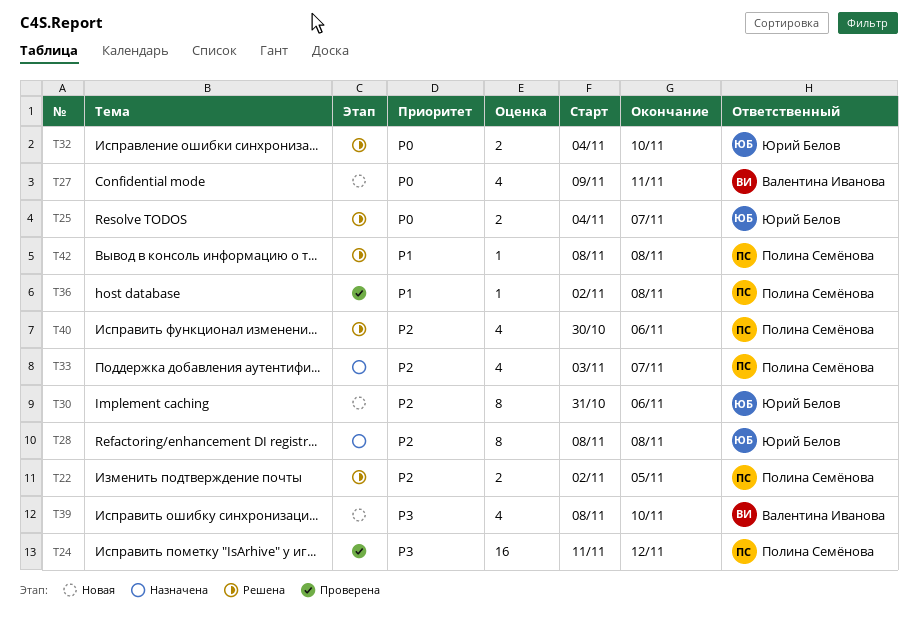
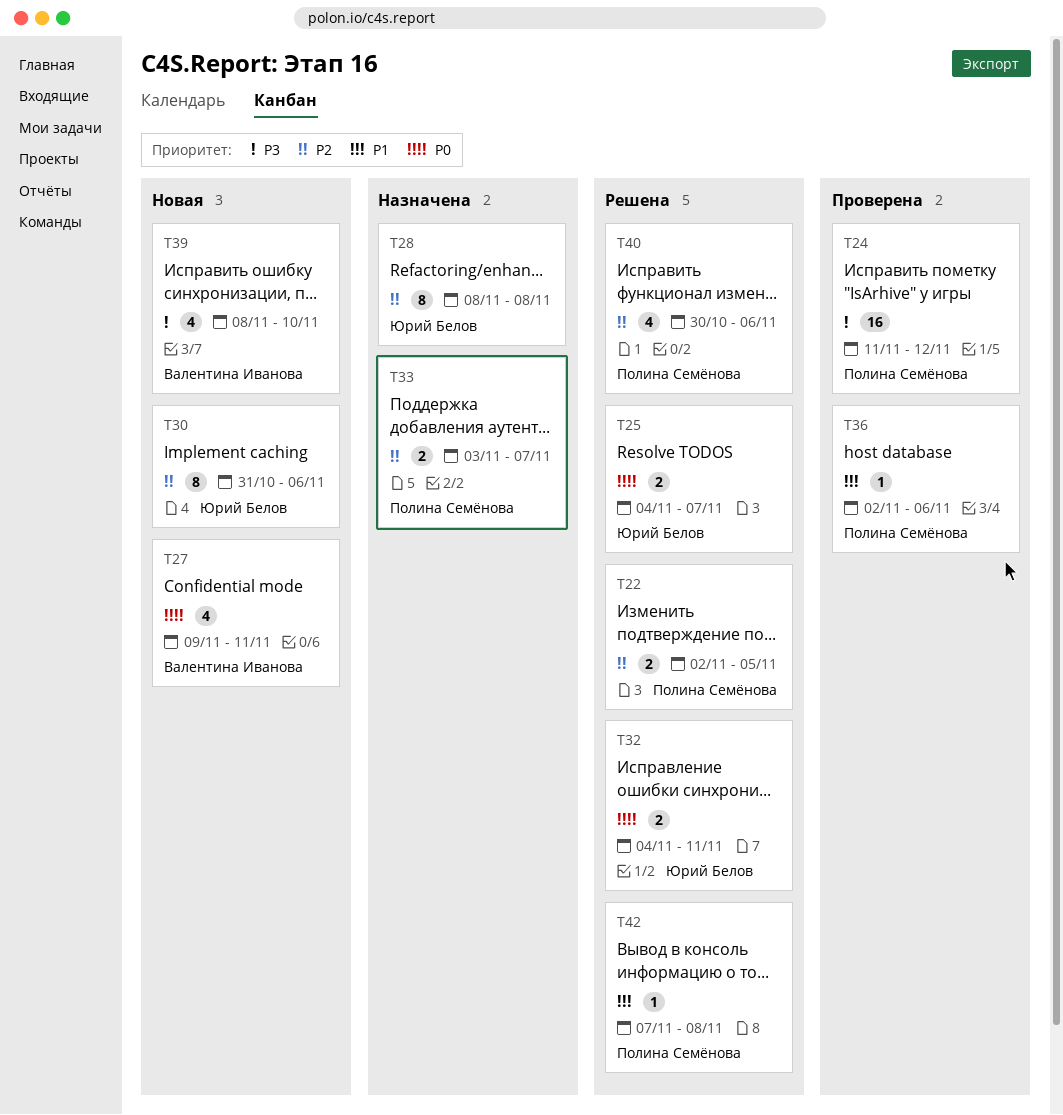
T32, due: Nov 10 -> Nov 11
T33, estimate: 4 -> 2
T36, due: Nov 8 -> Nov 6
T42, start: Nov 8 -> Nov 7

